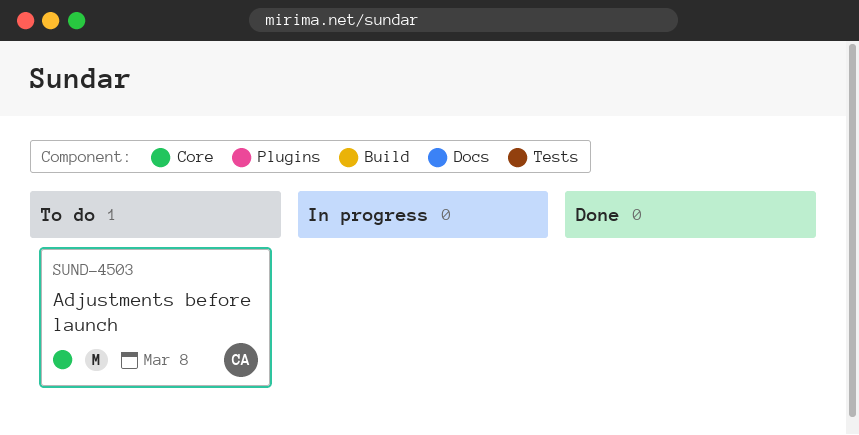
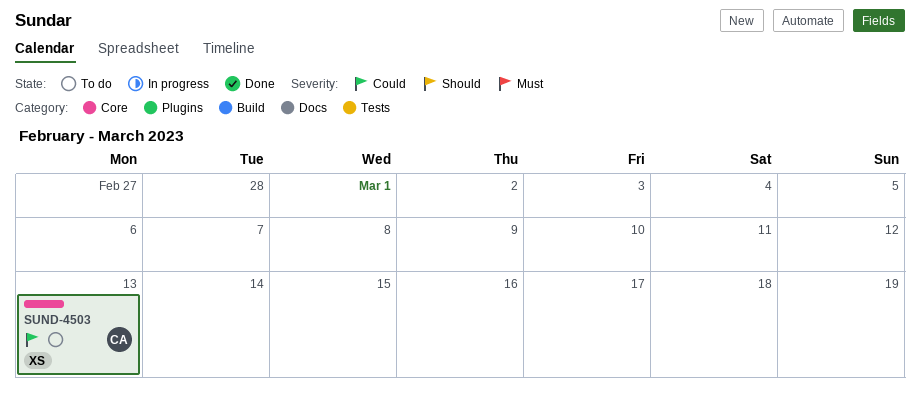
SUND-4503, estimate: M -> XS
SUND-4503, due: Mar 8 -> Mar 13

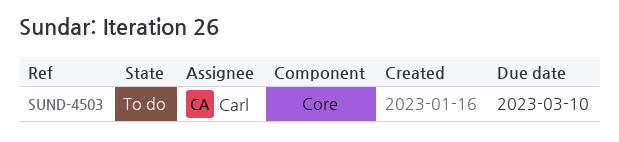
SUND-4503, due: Mar 13 -> Mar 10

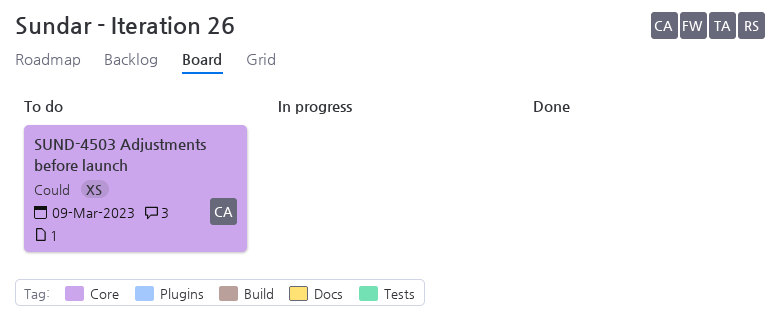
SUND-4503, due: Mar 10 -> Mar 9

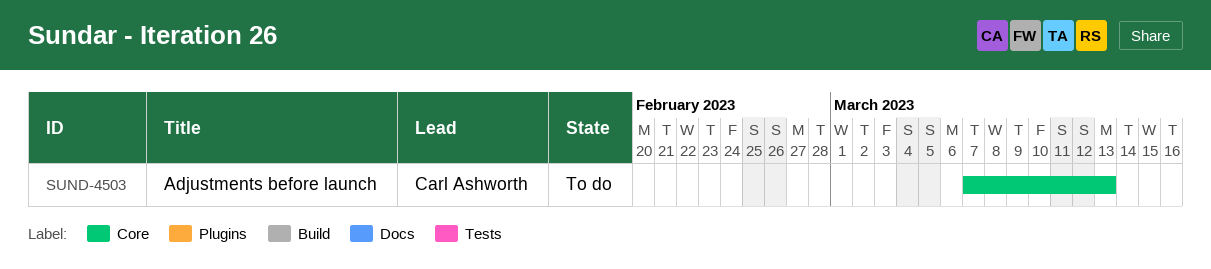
SUND-4503, due: Mar 9 -> Mar 13

